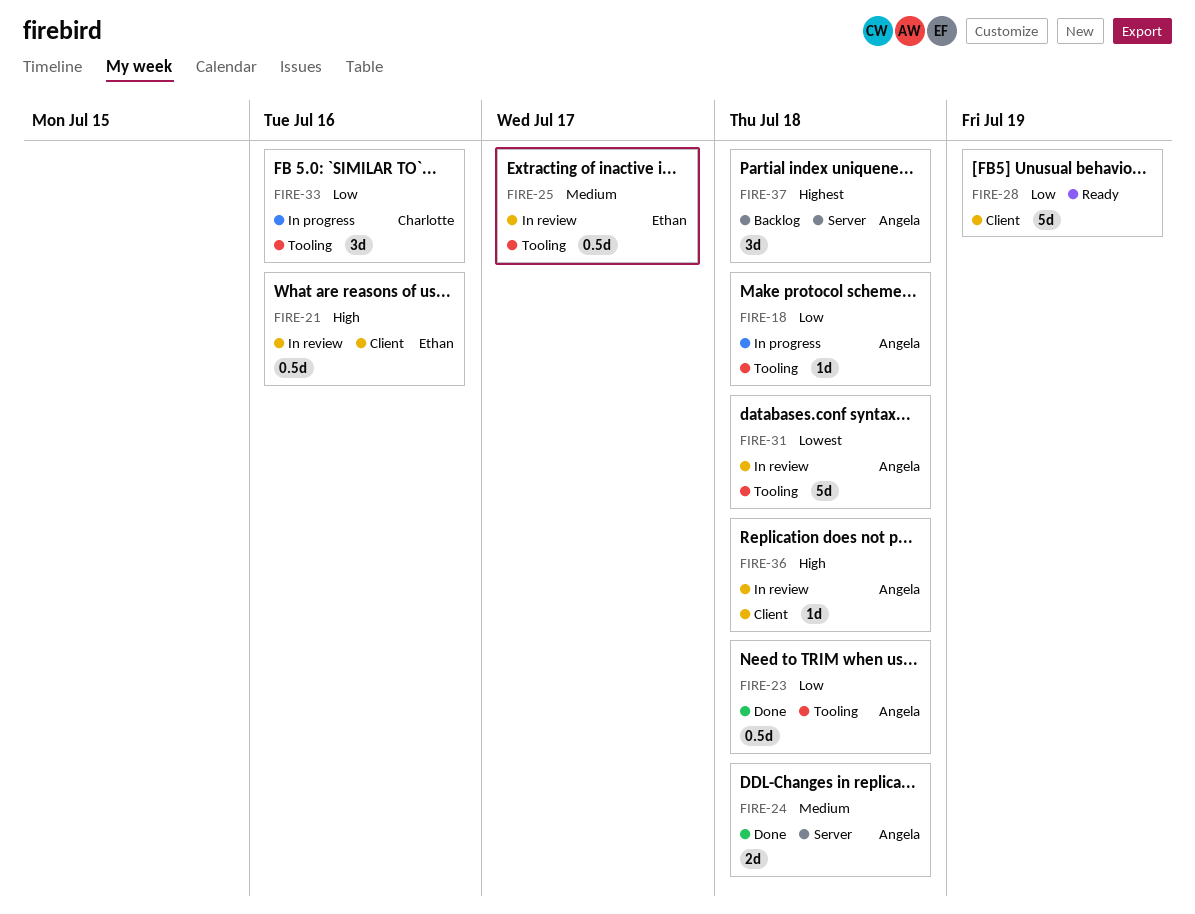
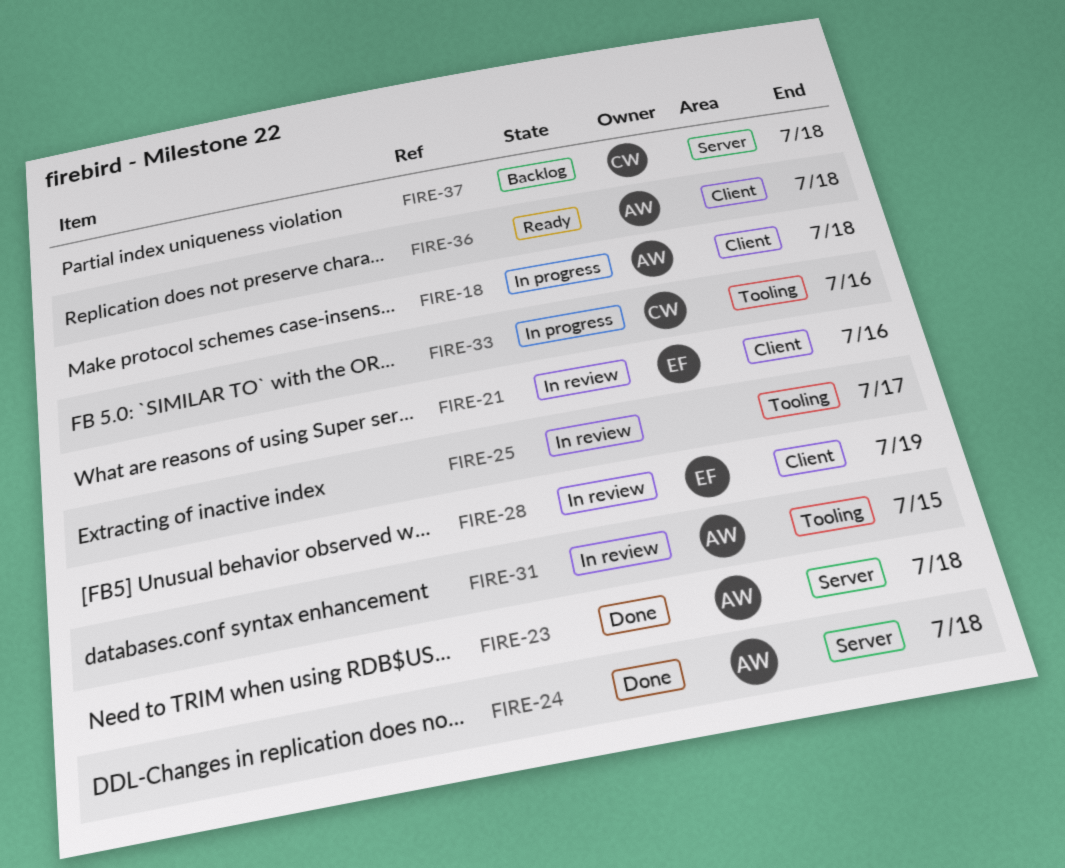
FIRE-18, label: Tooling -> Client
FIRE-23, label: Tooling -> Server
FIRE-25, owner: Ethan -> none
FIRE-28, status: Ready -> In review
FIRE-28, owner: none -> Ethan
FIRE-31, due: Jul 18 -> Jul 15
FIRE-36, status: In review -> Ready
FIRE-37, owner: Angela -> Charlotte

